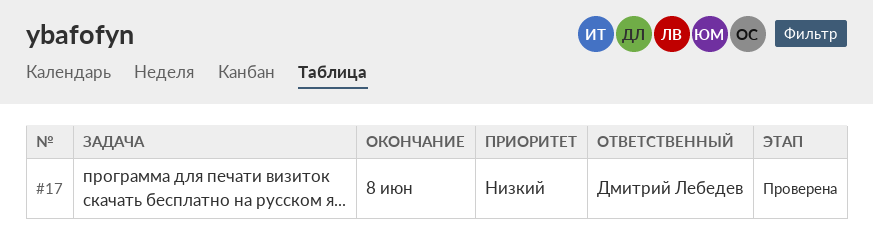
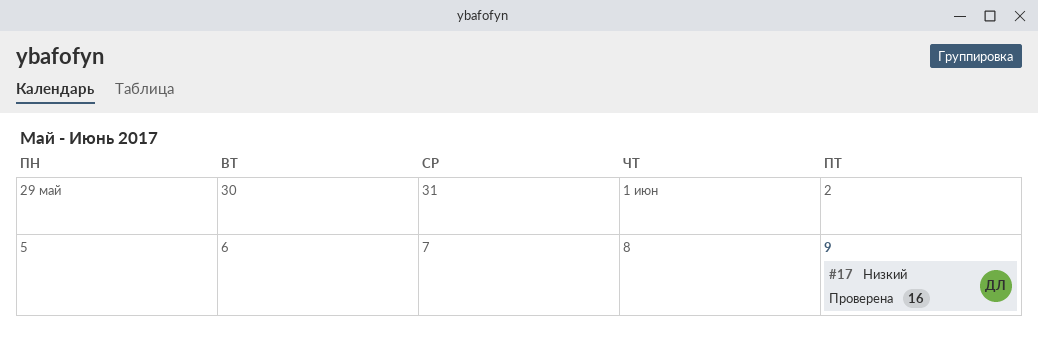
#17, due: Jun 8 -> Jun 9

